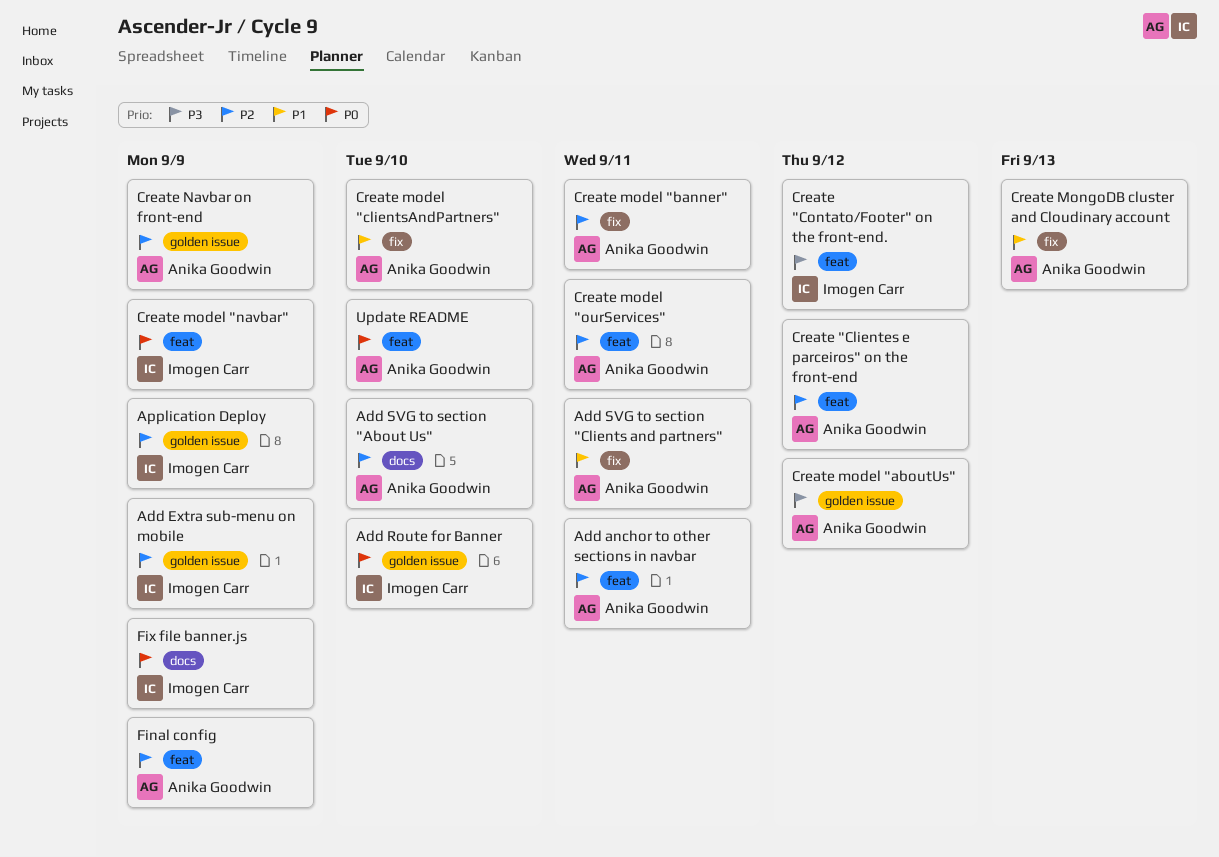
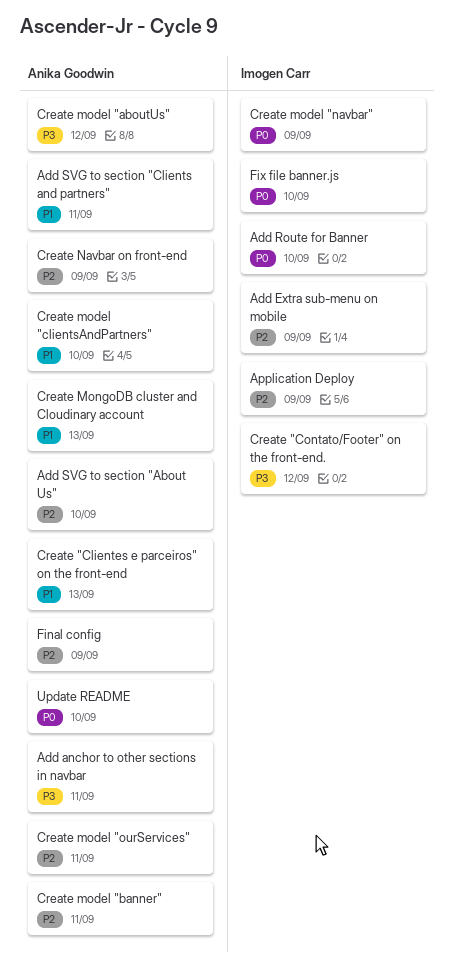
Add anchor to other sections in navbar, priority: P2 -> P3
Create "Clientes e parceiros" on the front-end, priority: P2 -> P1
Create "Clientes e parceiros" on the front-end, due: Sep 12 -> Sep 13
Fix file banner.js, due: Sep 9 -> Sep 10

